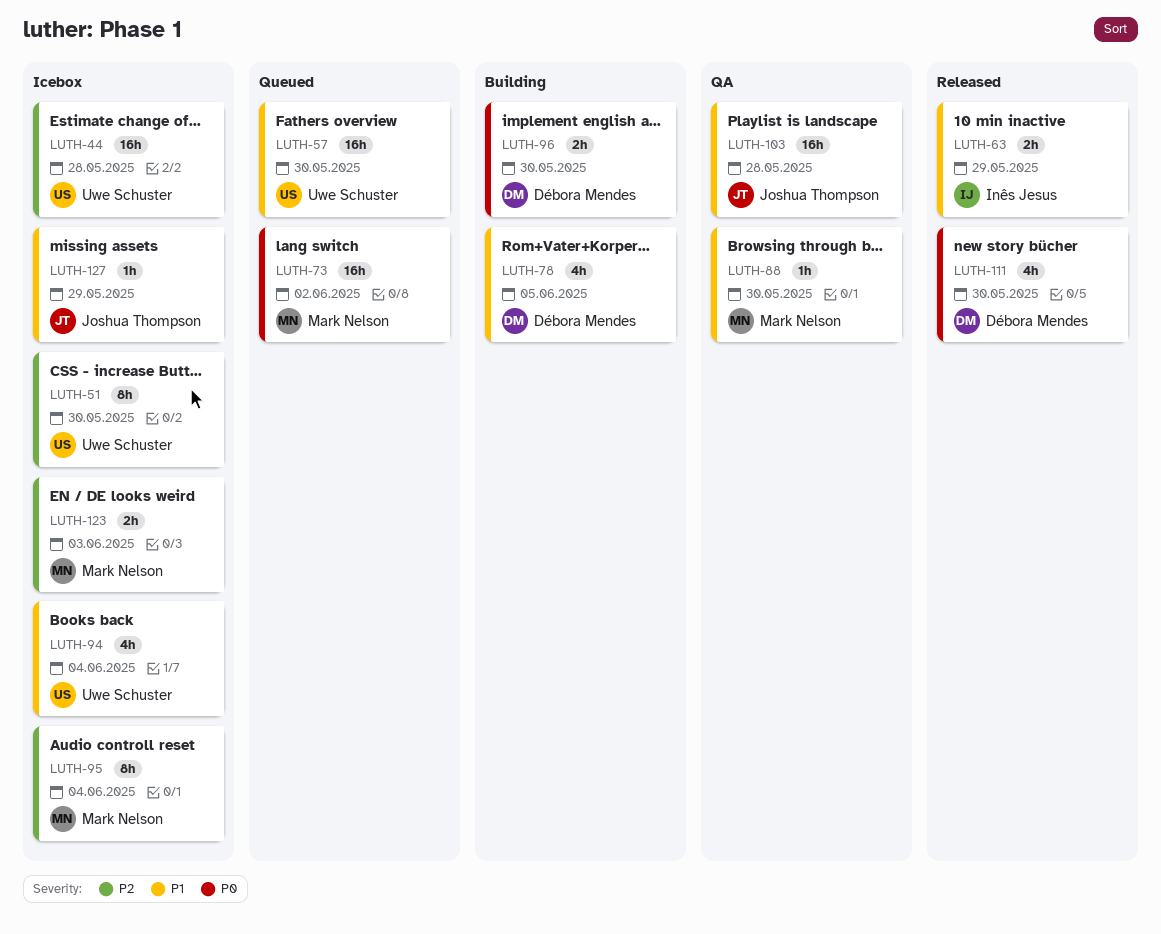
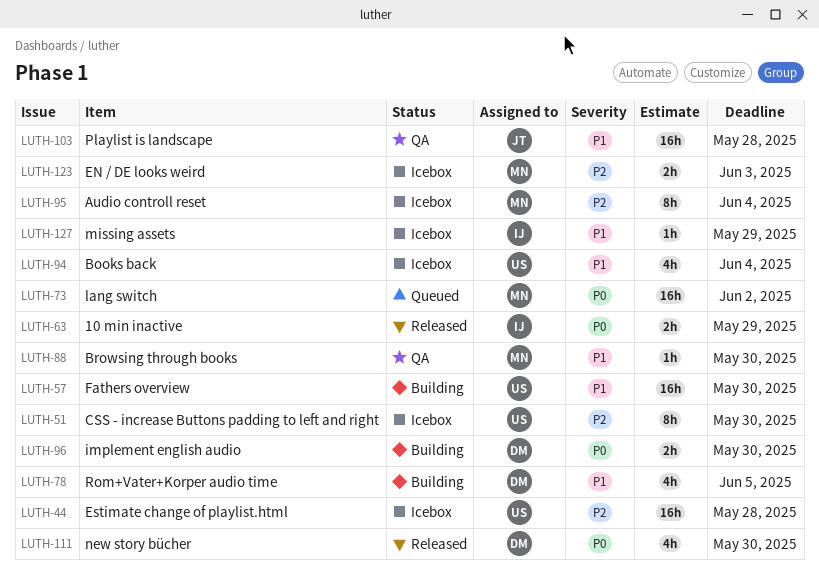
LUTH-57, status: Queued -> Building
LUTH-63, priority: P1 -> P0
LUTH-127, owner: Joshua Thompson -> Inês Jesus

